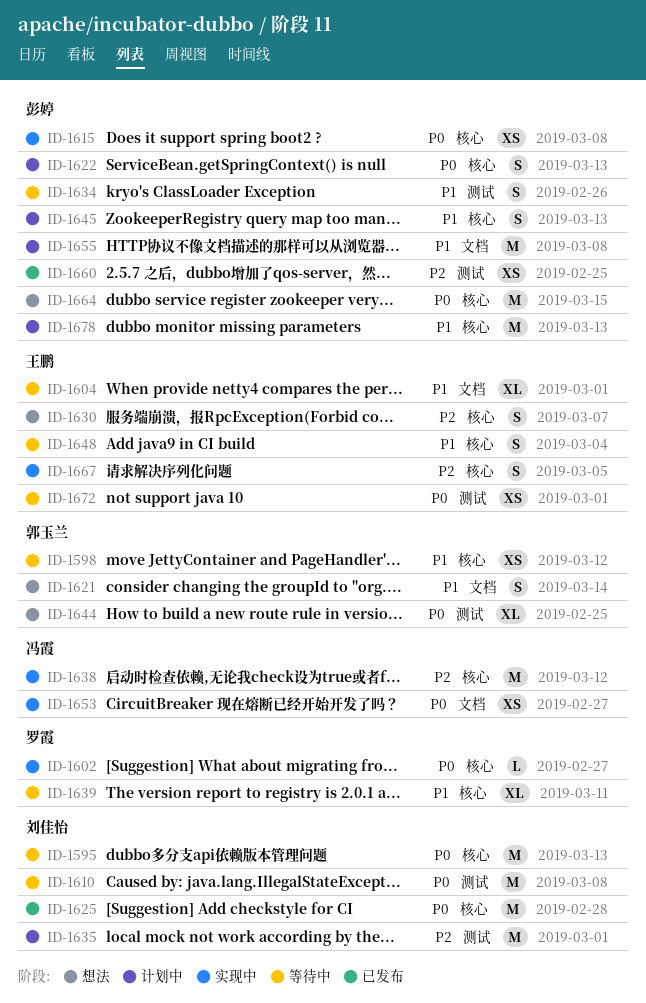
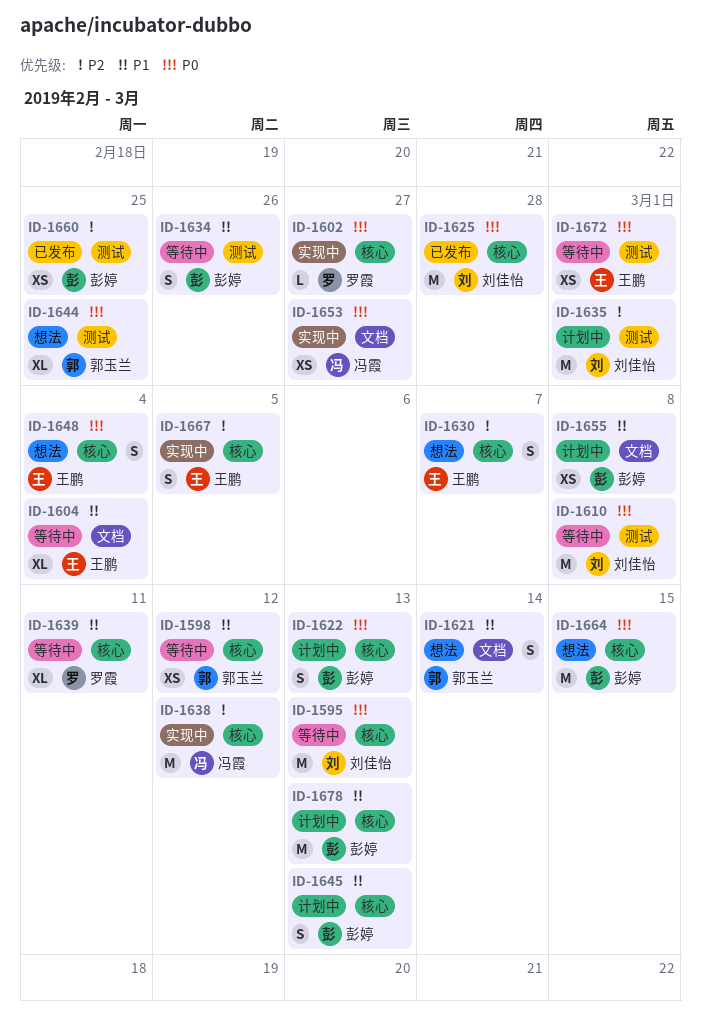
ID-1604, due: Mar 1 -> Mar 4
ID-1615: present -> none
ID-1648, status: 等待中 -> 想法
ID-1648, priority: P1 -> P0
ID-1655, estimate: M -> XS

